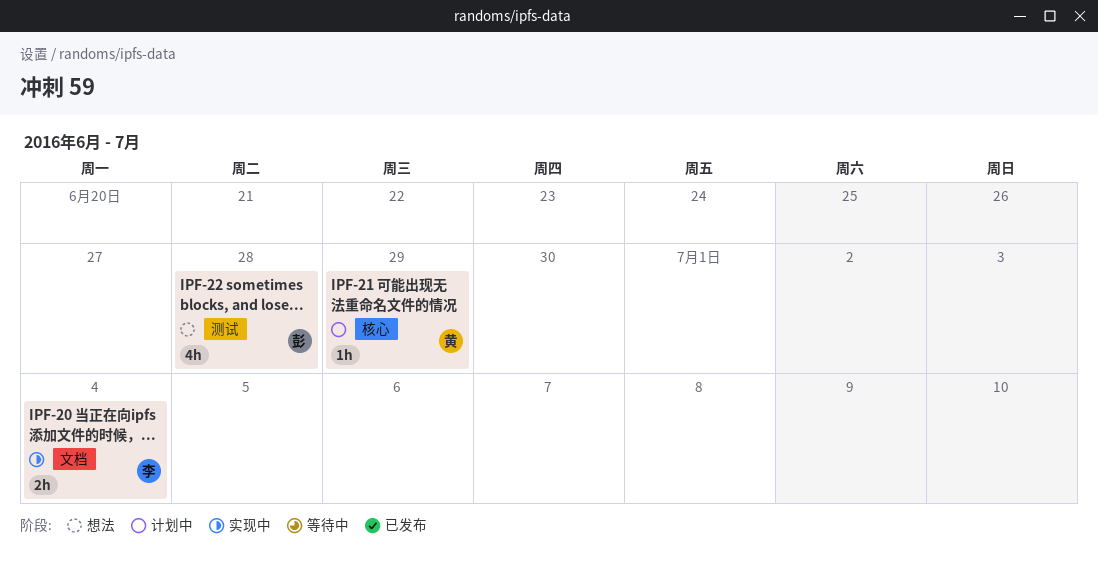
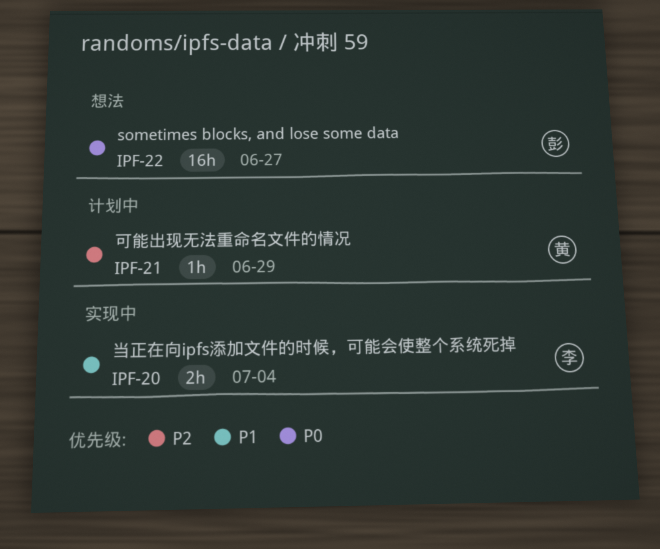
IPF-22, estimate: 4h -> 16h
IPF-22, due: Jun 28 -> Jun 27

